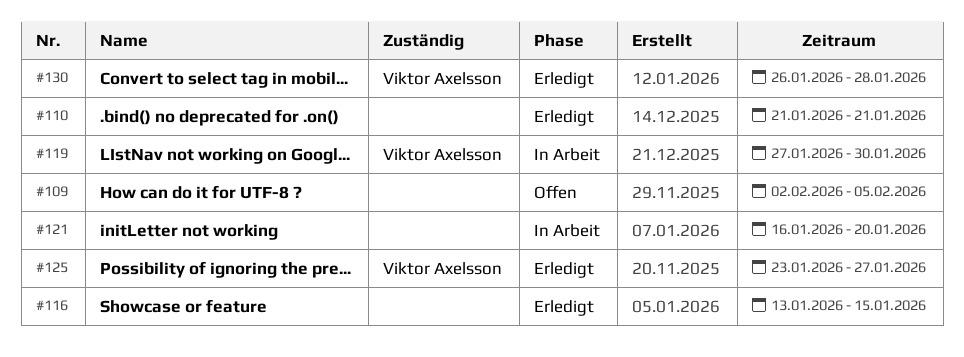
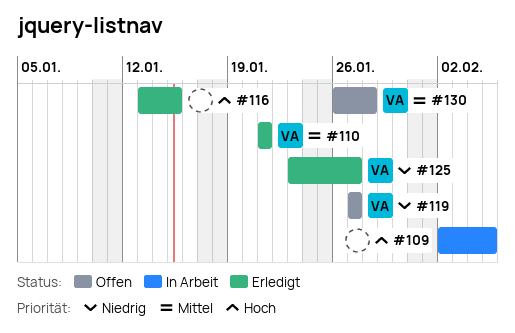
#109, status: Offen -> In Arbeit
#110, owner: none -> Viktor Axelsson
#119, status: In Arbeit -> Offen
#119, due: Jan 30 -> Jan 27
#121: present -> none
#130, status: Erledigt -> Offen

